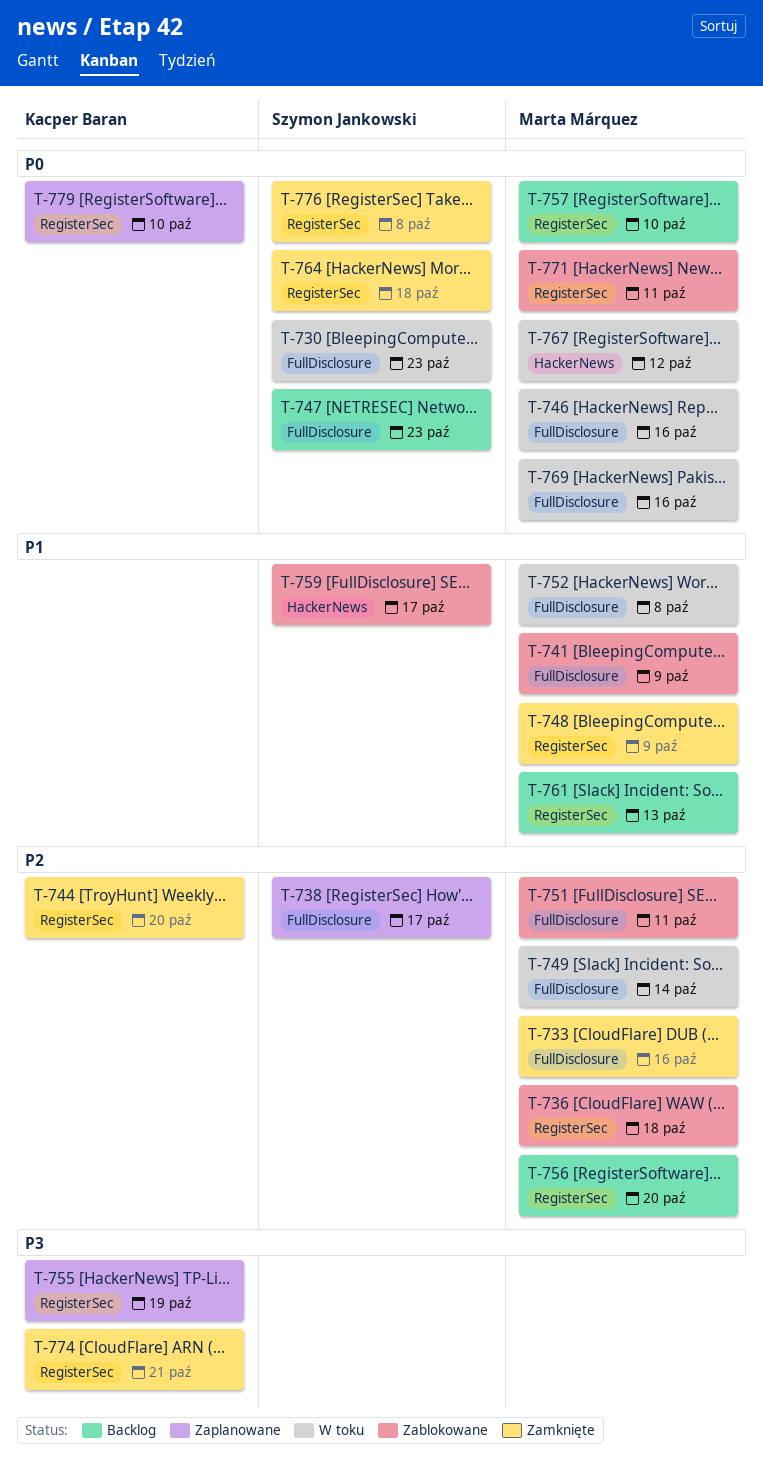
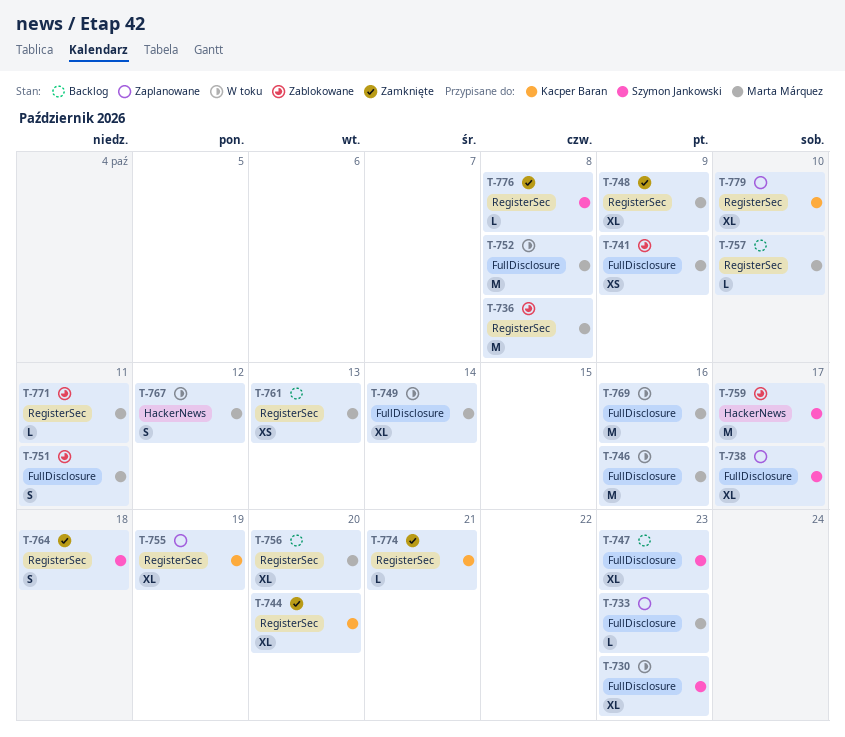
T-733, status: Zamknięte -> Zaplanowane
T-733, due: Oct 16 -> Oct 23
T-736, due: Oct 18 -> Oct 8

